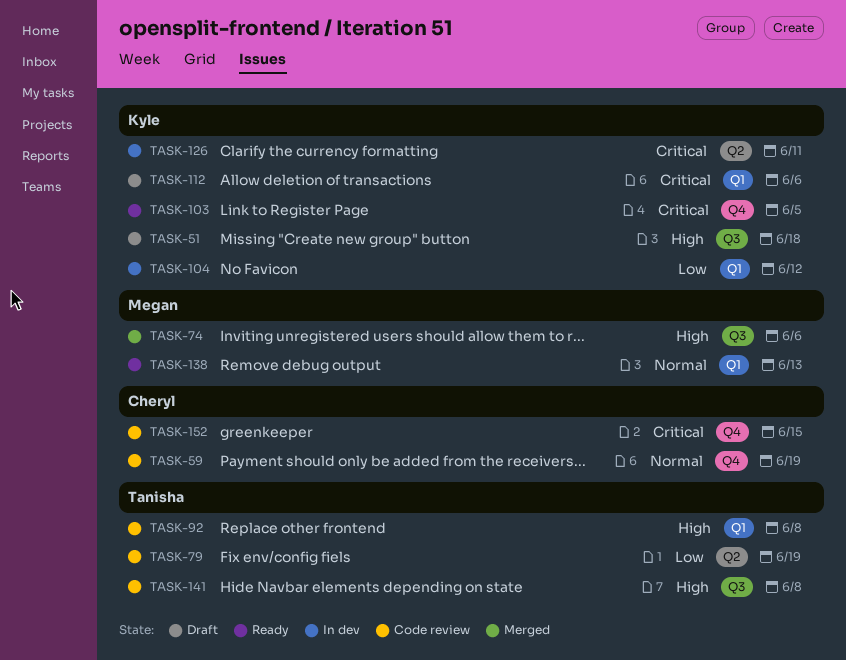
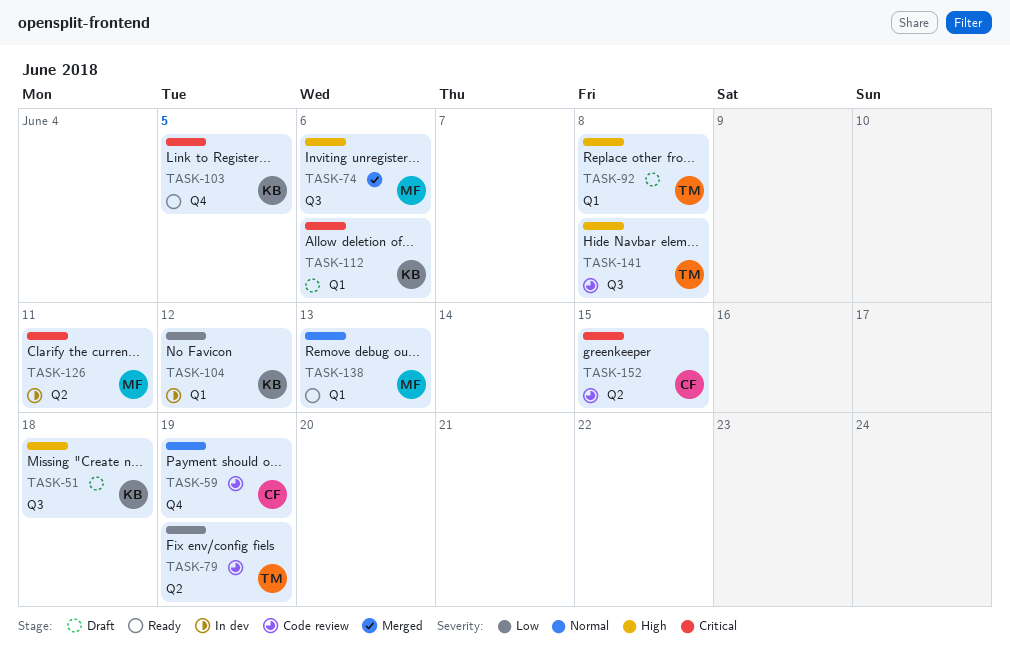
TASK-92, status: Code review -> Draft
TASK-126, owner: Kyle -> Megan
TASK-152, label: Q4 -> Q2

